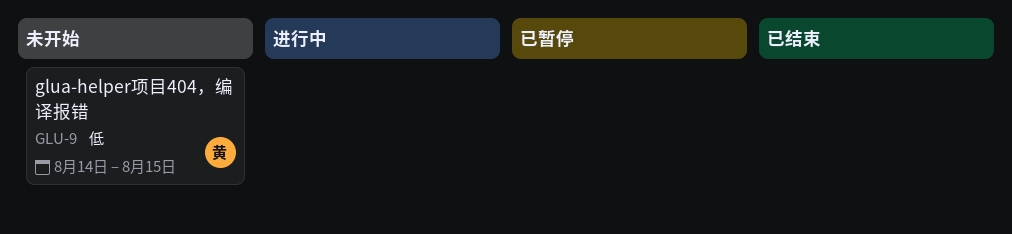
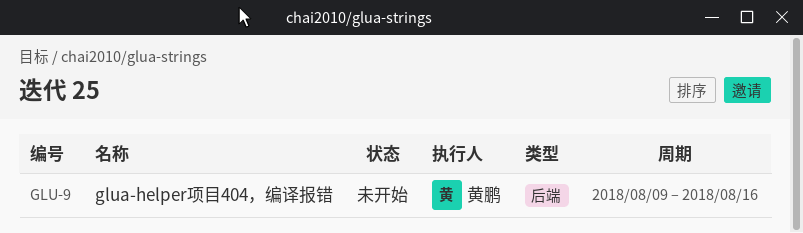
GLU-9, start: Aug 14 -> Aug 9
GLU-9, due: Aug 15 -> Aug 16

